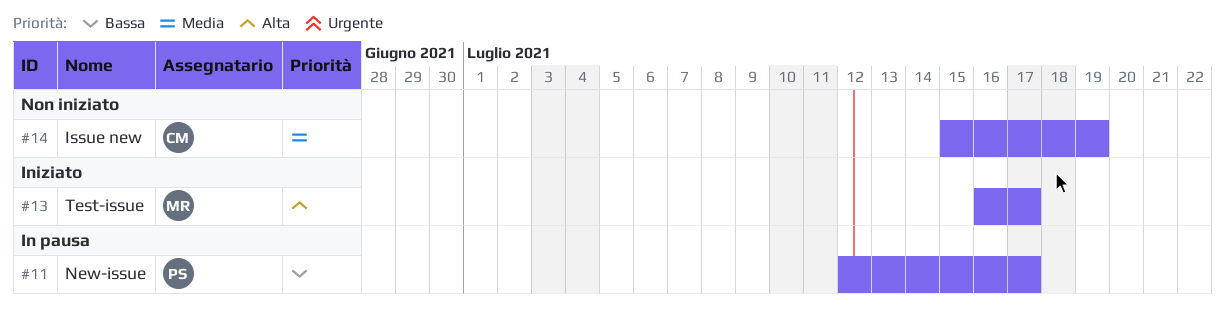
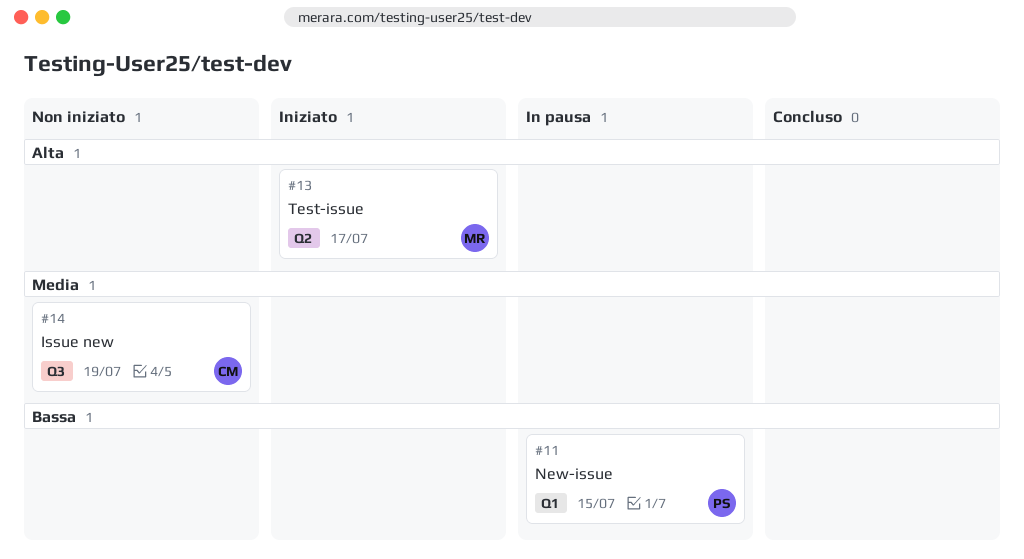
#11, due: Jul 17 -> Jul 15

